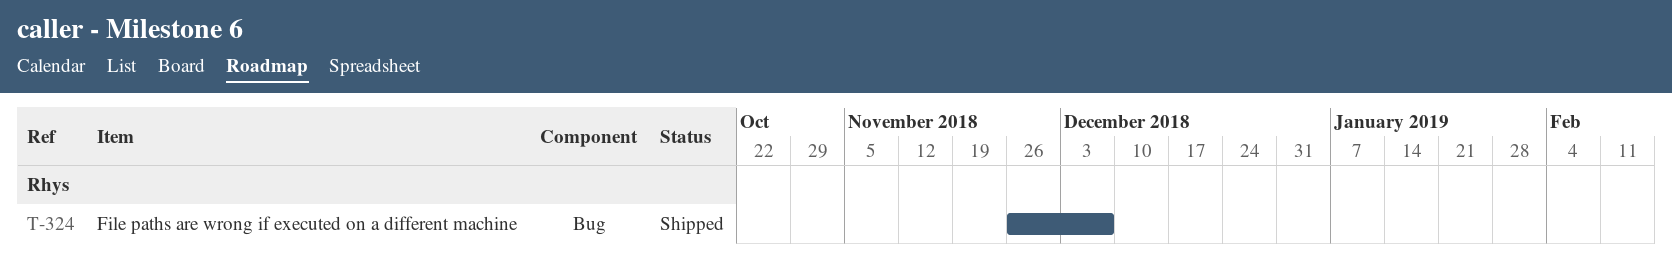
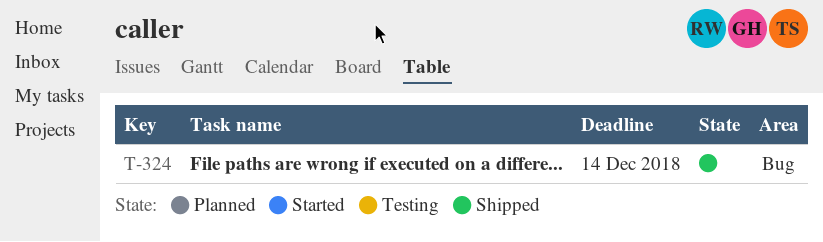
T-324, due: Dec 7 -> Dec 14

